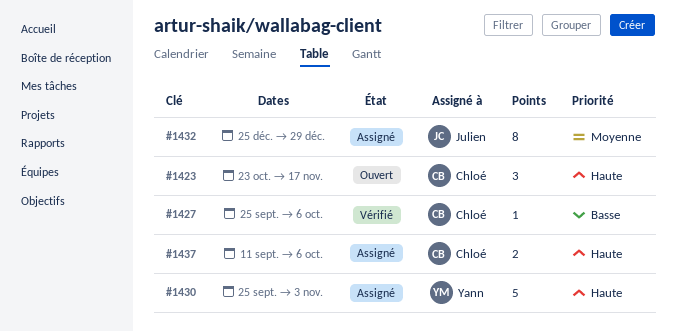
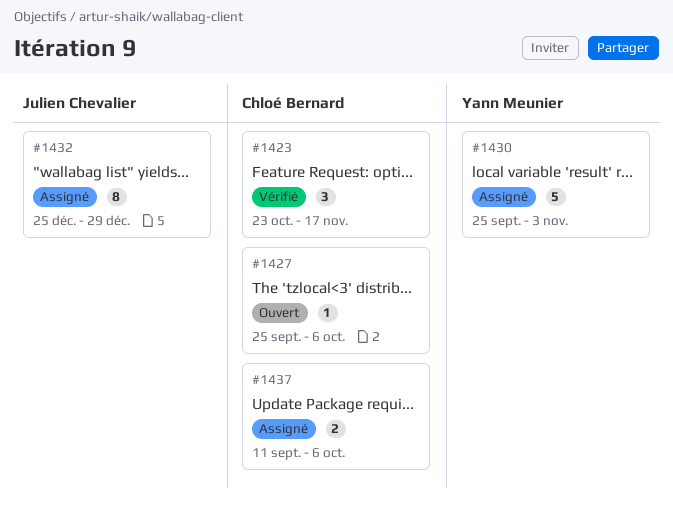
#1423, status: Ouvert -> Vérifié
#1427, status: Vérifié -> Ouvert

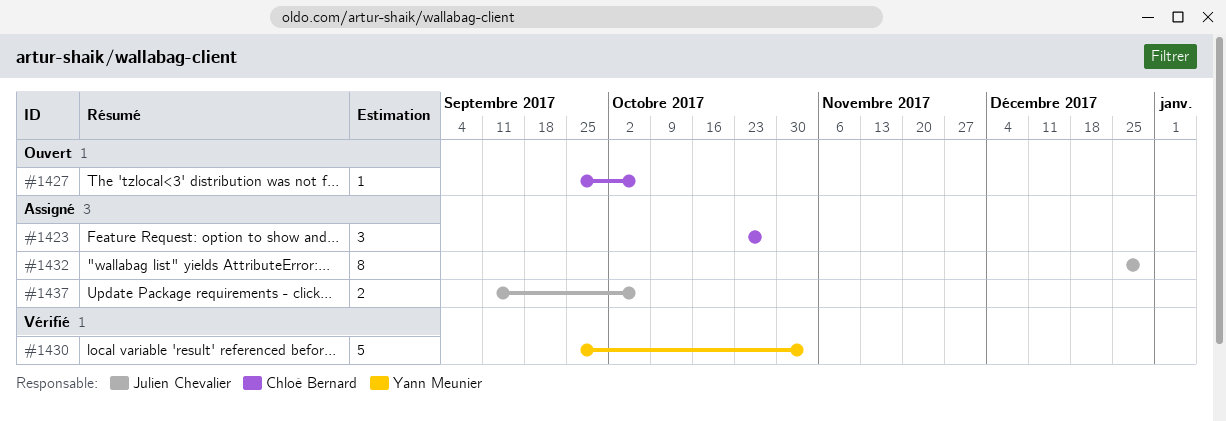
#1423, status: Vérifié -> Assigné
#1423, due: Nov 17 -> Oct 27
#1430, status: Assigné -> Vérifié
#1437, owner: Chloé Bernard -> Julien Chevalier

